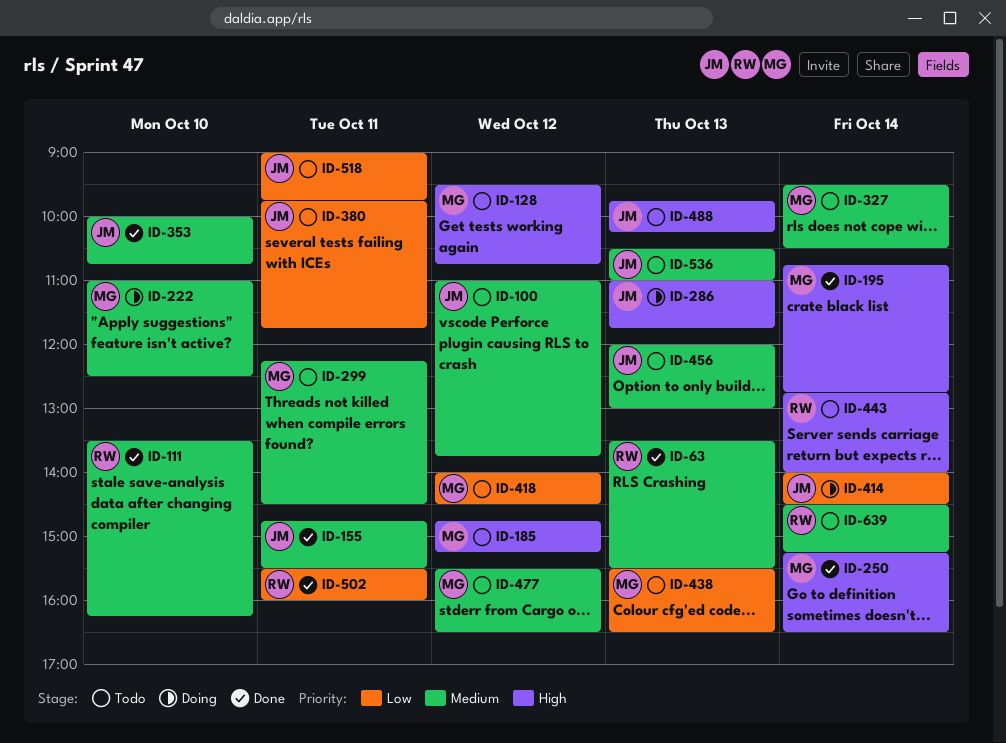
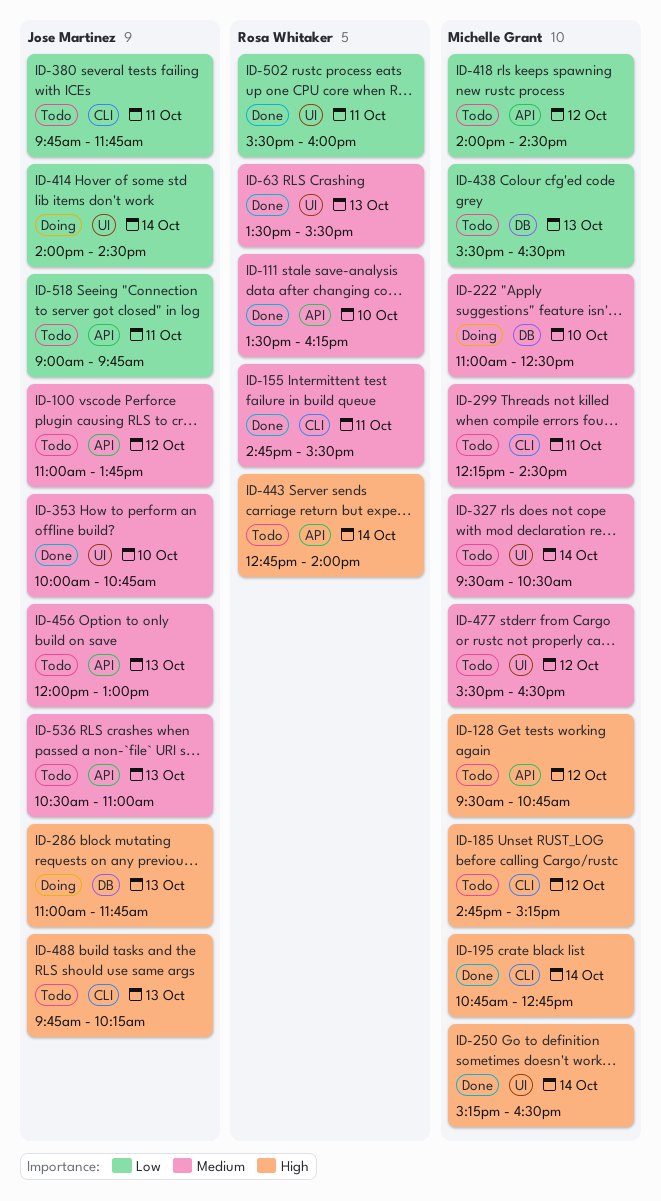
ID-155, owner: Jose Martinez -> Rosa Whitaker
ID-639: present -> none

